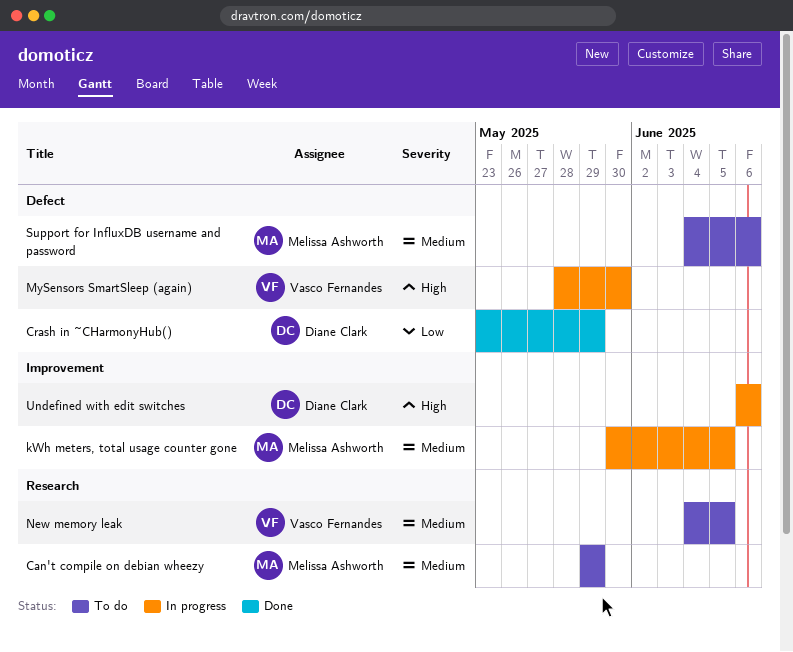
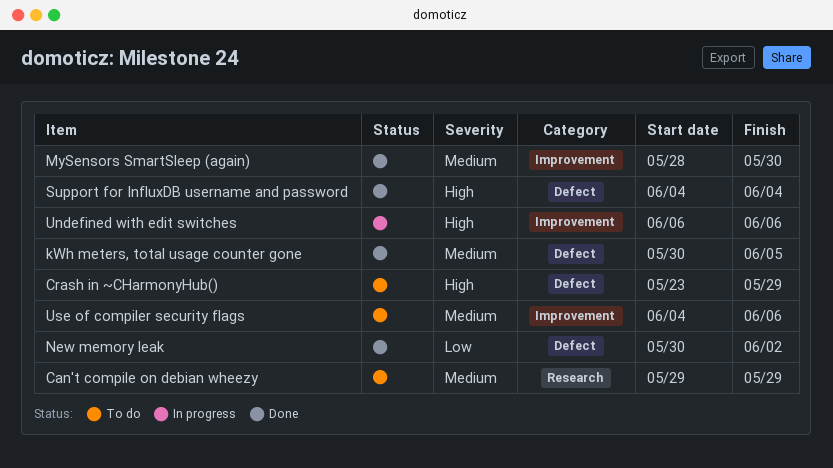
Crash in ~CHarmonyHub(), status: Done -> To do
Crash in ~CHarmonyHub(), priority: Low -> High
kWh meters, total usage counter gone, status: In progress -> Done
kWh meters, total usage counter gone, label: Improvement -> Defect
MySensors SmartSleep (again), status: In progress -> Done
MySensors SmartSleep (again), priority: High -> Medium
MySensors SmartSleep (again), label: Defect -> Improvement
New memory leak, status: To do -> Done
New memory leak, priority: Medium -> Low
New memory leak, label: Research -> Defect
New memory leak, start: Jun 4 -> May 30
New memory leak, due: Jun 5 -> Jun 2
Support for InfluxDB username and password, status: To do -> Done
Support for InfluxDB username and password, priority: Medium -> High
Support for InfluxDB username and password, due: Jun 6 -> Jun 4
Use of compiler security flags: none -> present

